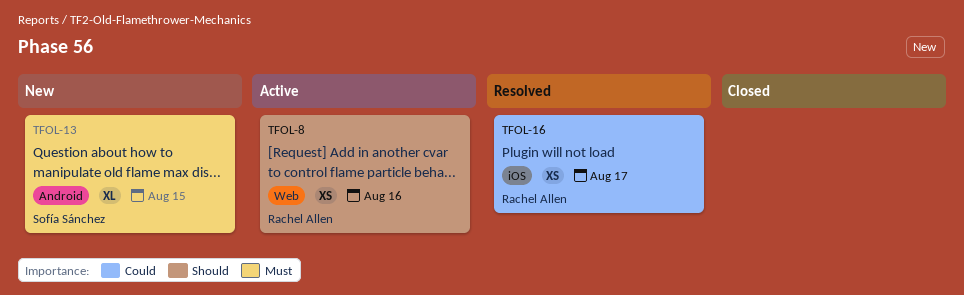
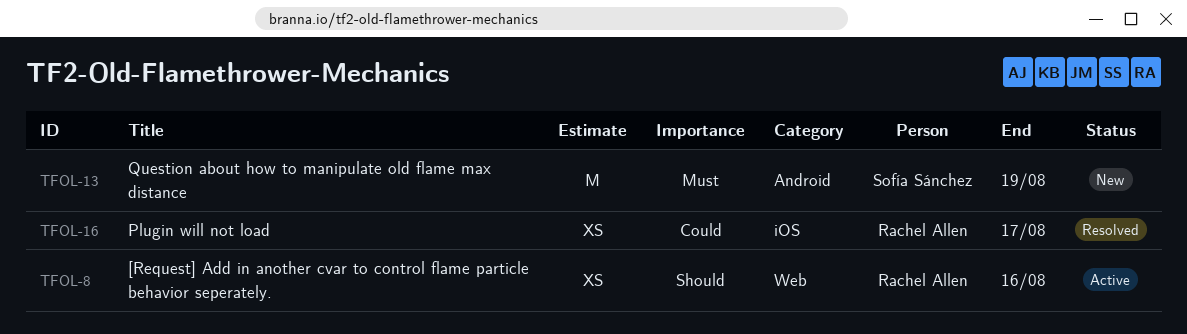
TFOL-13, estimate: XL -> M
TFOL-13, due: Aug 15 -> Aug 19

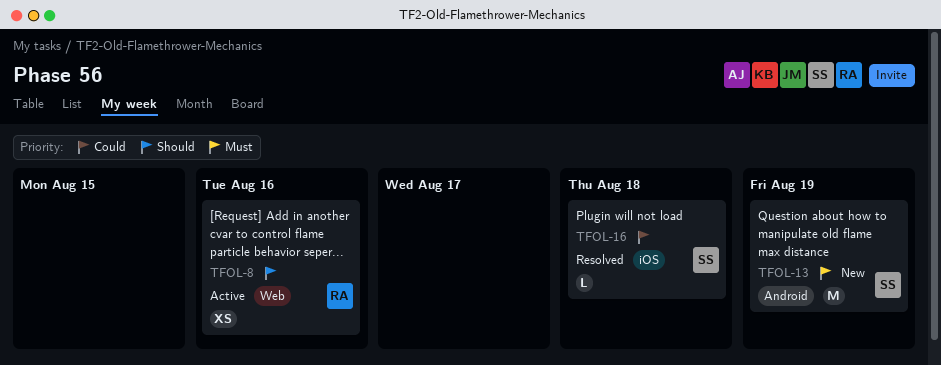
TFOL-16, owner: Rachel Allen -> Sofía Sánchez
TFOL-16, estimate: XS -> L
TFOL-16, due: Aug 17 -> Aug 18

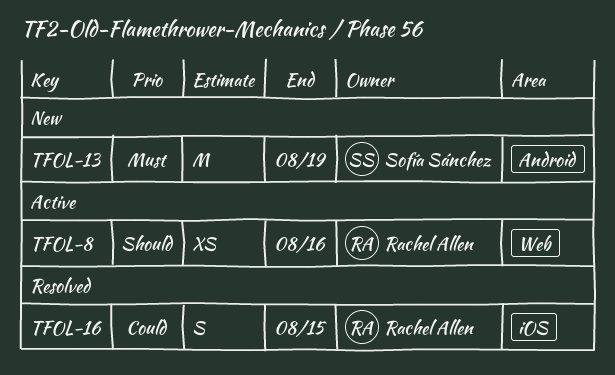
TFOL-16, owner: Sofía Sánchez -> Rachel Allen
TFOL-16, estimate: L -> S
TFOL-16, due: Aug 18 -> Aug 15

